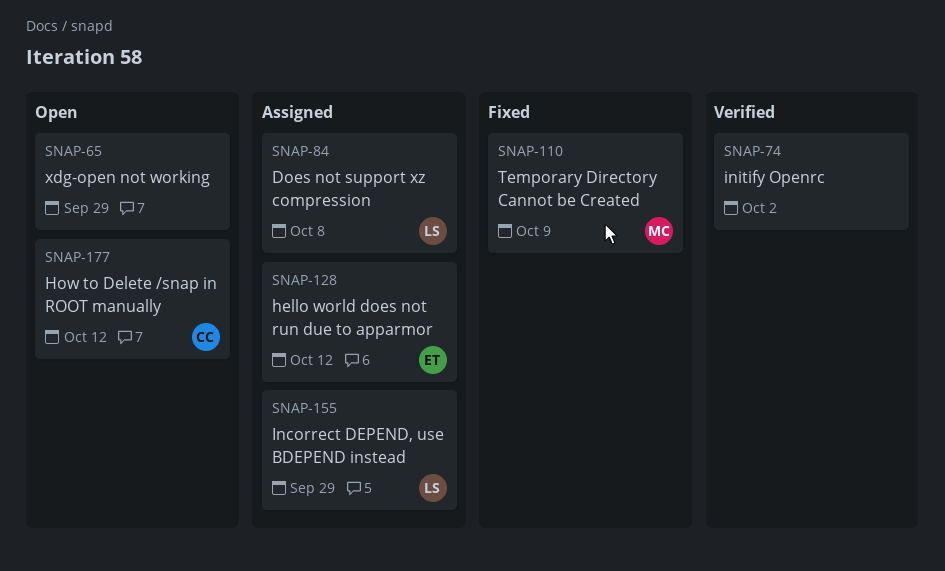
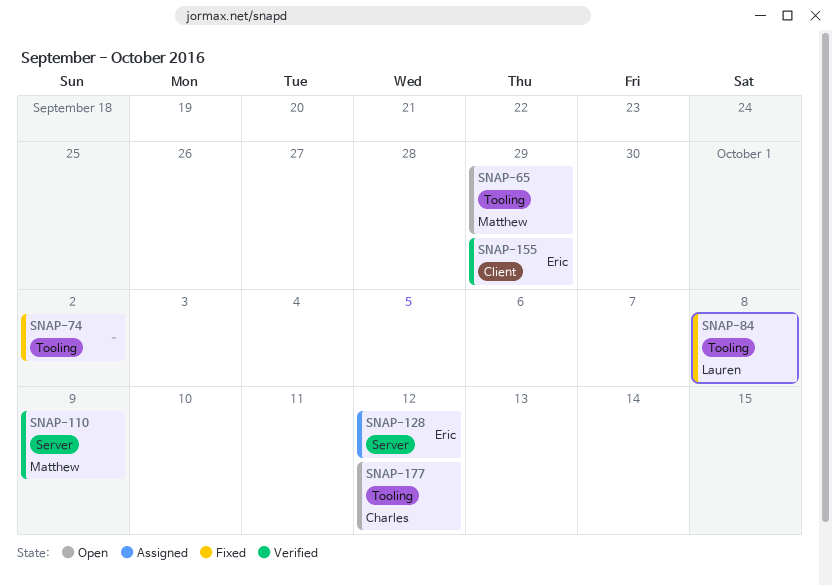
SNAP-65, owner: none -> Matthew
SNAP-74, status: Verified -> Fixed
SNAP-84, status: Assigned -> Fixed
SNAP-110, status: Fixed -> Verified
SNAP-155, status: Assigned -> Verified
SNAP-155, owner: Lauren -> Eric

